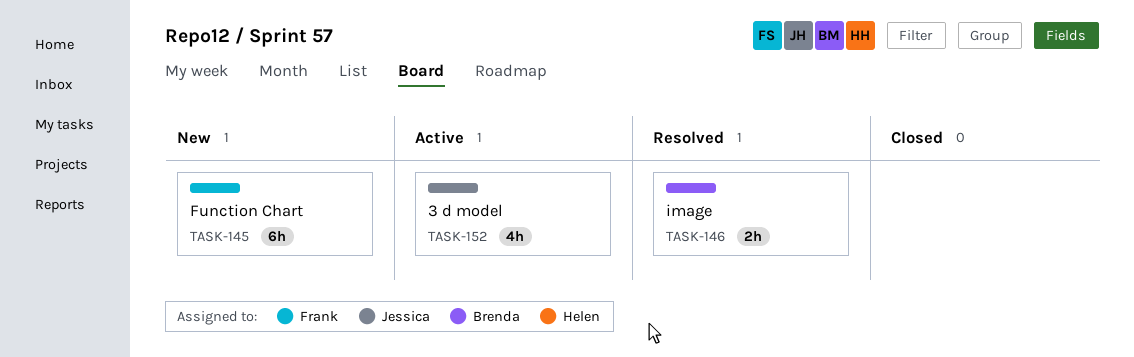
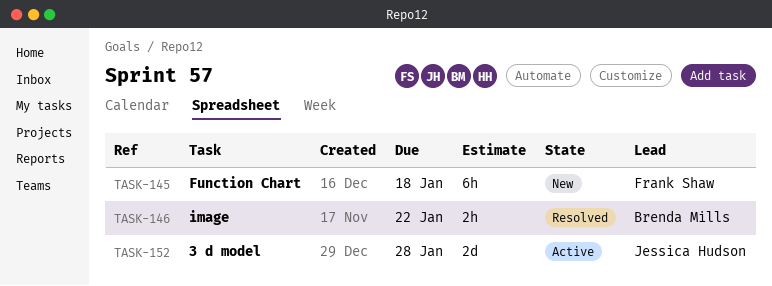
TASK-152, estimate: 4h -> 2d

